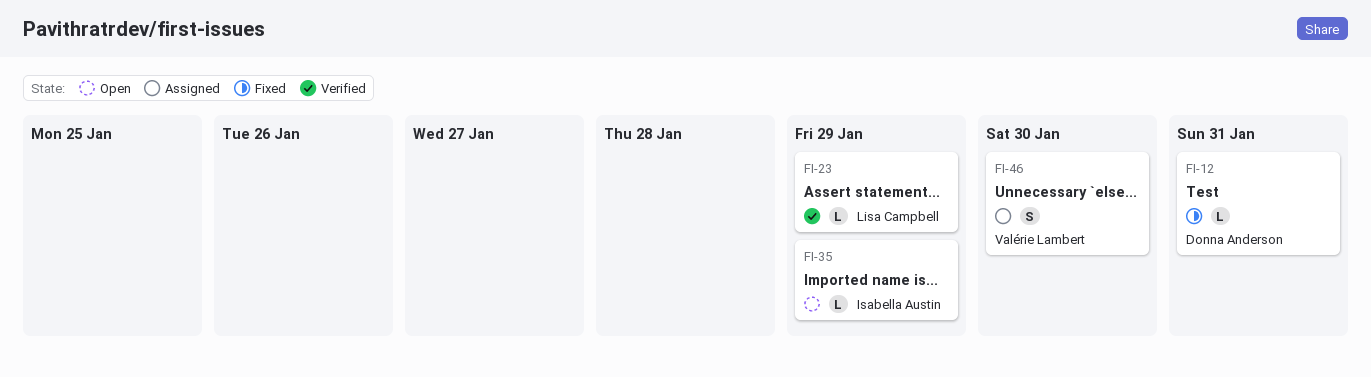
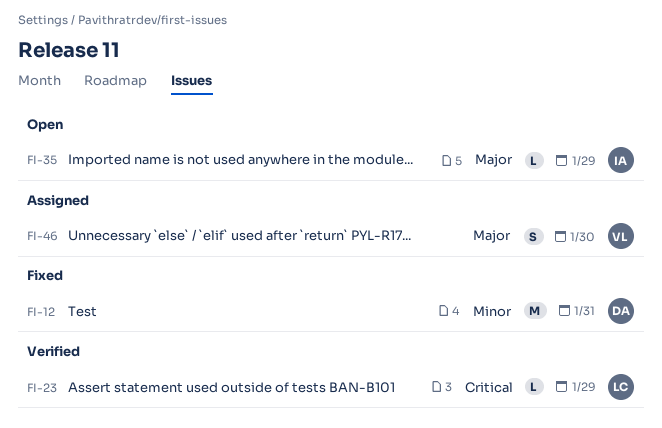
FI-12, estimate: L -> M

